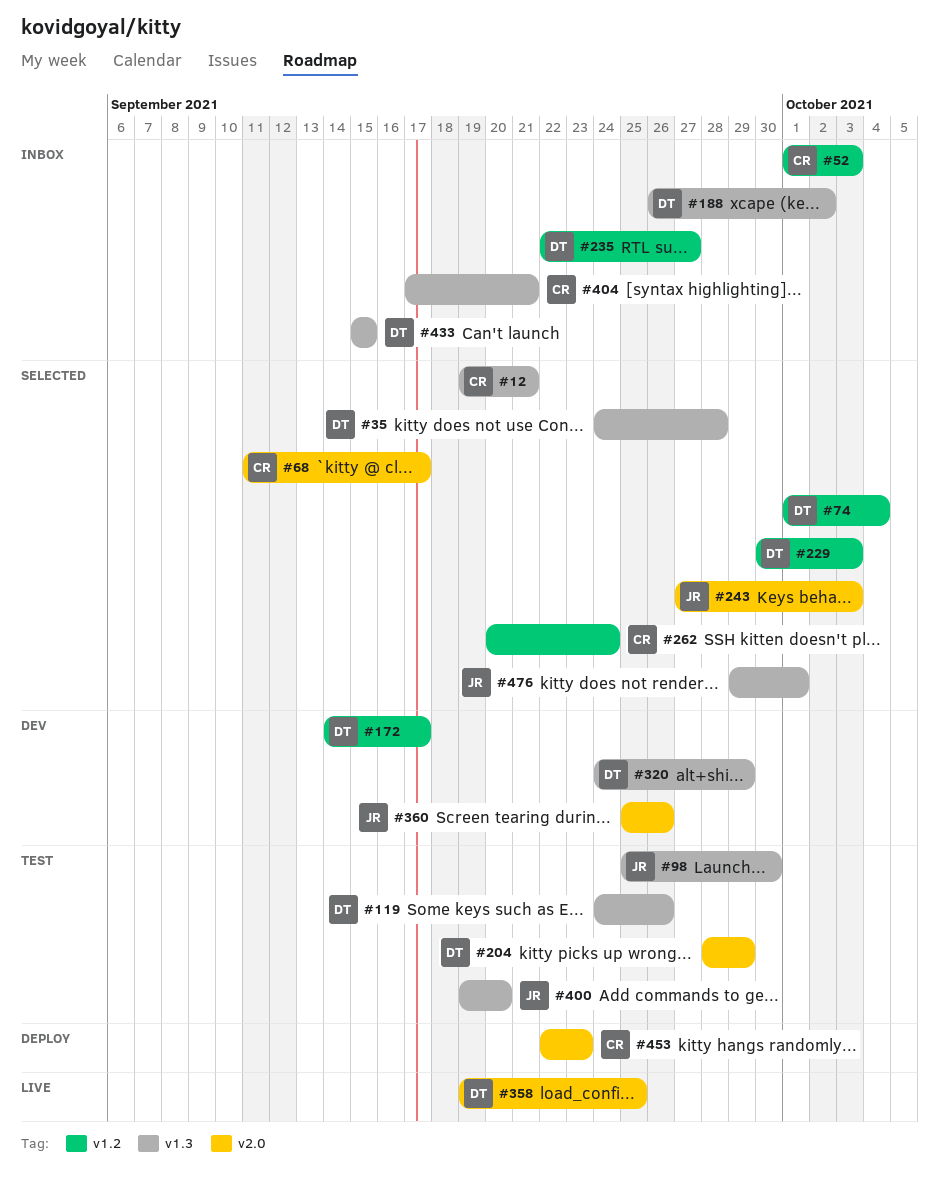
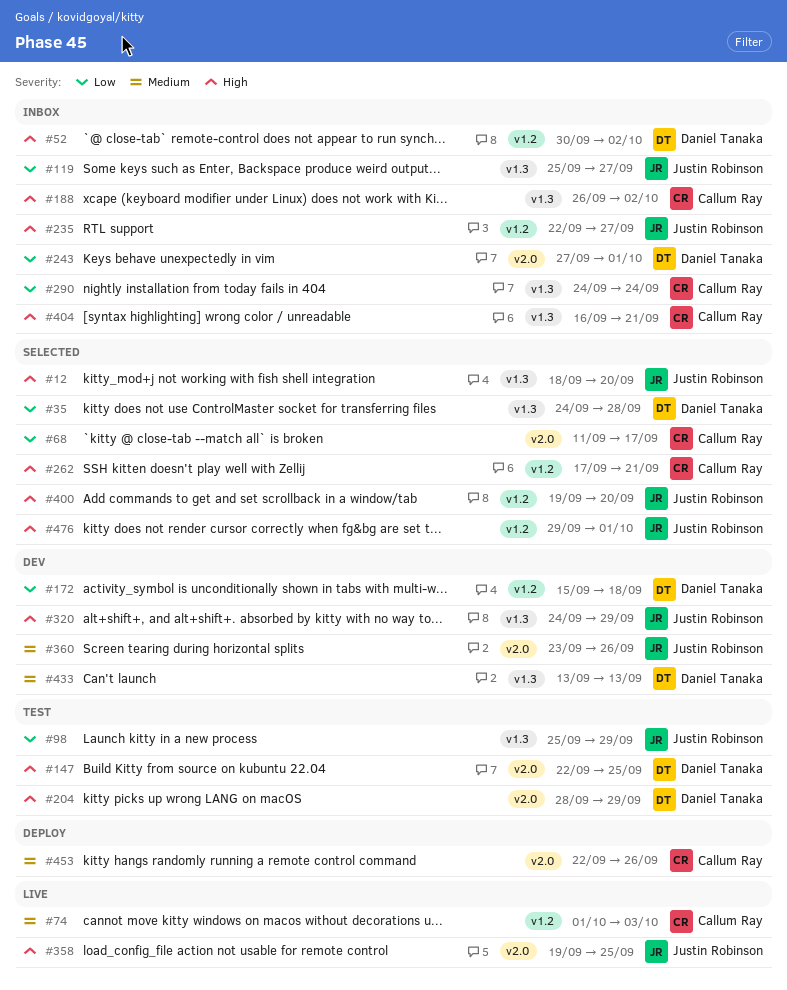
#12, owner: Callum Ray -> Justin Robinson
#12, start: Sep 19 -> Sep 18
#12, due: Sep 21 -> Sep 20
#52, owner: Callum Ray -> Daniel Tanaka
#52, start: Oct 1 -> Sep 30
#52, due: Oct 3 -> Oct 2
#74, status: Selected -> Live
#74, owner: Daniel Tanaka -> Callum Ray
#74, due: Oct 4 -> Oct 3
#98, due: Sep 30 -> Sep 29
#119, status: Test -> Inbox
#119, owner: Daniel Tanaka -> Justin Robinson
#119, start: Sep 24 -> Sep 25
#119, due: Sep 26 -> Sep 27
#147: none -> present
#172, start: Sep 14 -> Sep 15
#172, due: Sep 17 -> Sep 18
#188, owner: Daniel Tanaka -> Callum Ray
#229: present -> none
#235, owner: Daniel Tanaka -> Justin Robinson
#243, status: Selected -> Inbox
#243, owner: Justin Robinson -> Daniel Tanaka
#243, due: Oct 3 -> Oct 1
#262, start: Sep 20 -> Sep 17
#262, due: Sep 24 -> Sep 21
#290: none -> present
#320, owner: Daniel Tanaka -> Justin Robinson
#358, owner: Daniel Tanaka -> Justin Robinson
#360, start: Sep 25 -> Sep 23
#400, status: Test -> Selected
#400, label: v1.3 -> v1.2
#404, start: Sep 17 -> Sep 16
#433, status: Inbox -> Dev
#433, start: Sep 15 -> Sep 13
#433, due: Sep 15 -> Sep 13
#453, due: Sep 23 -> Sep 26
#476, label: v1.3 -> v1.2

